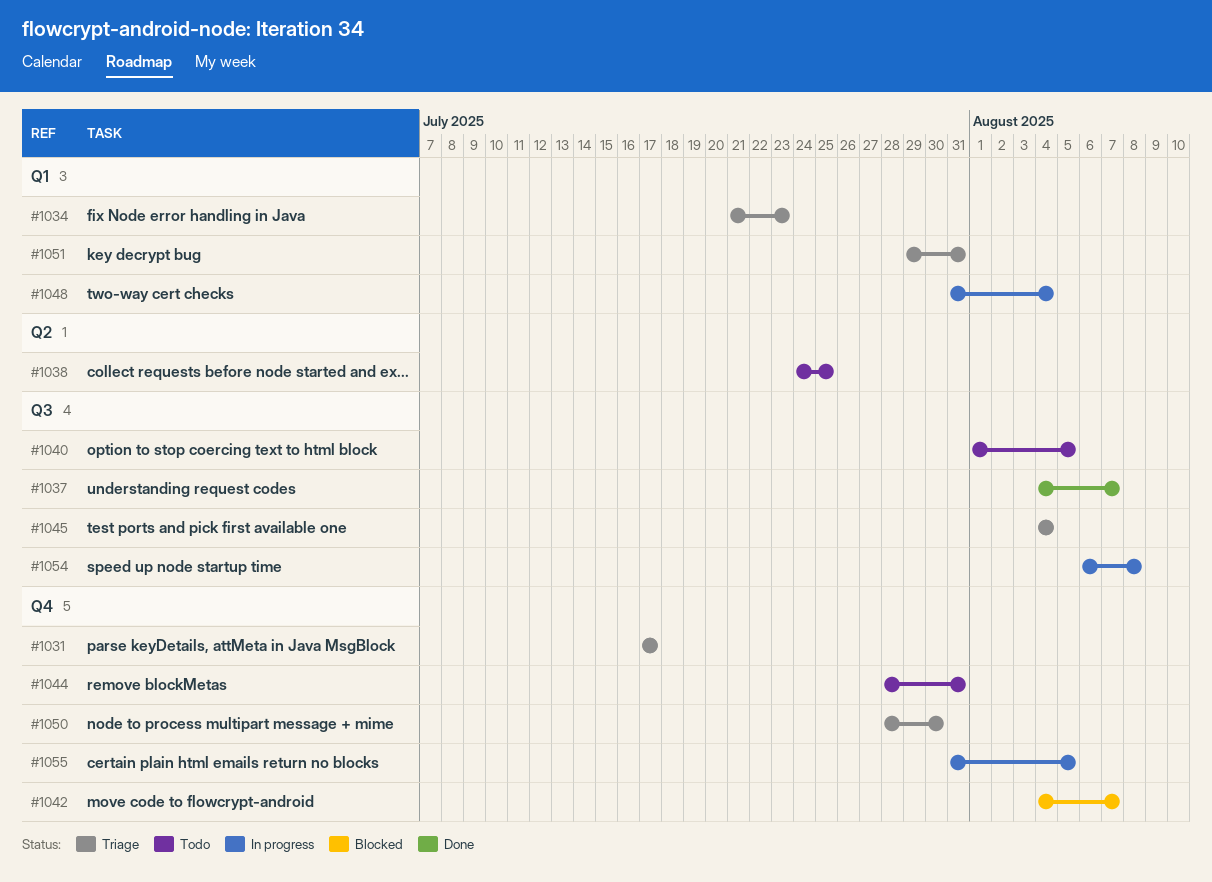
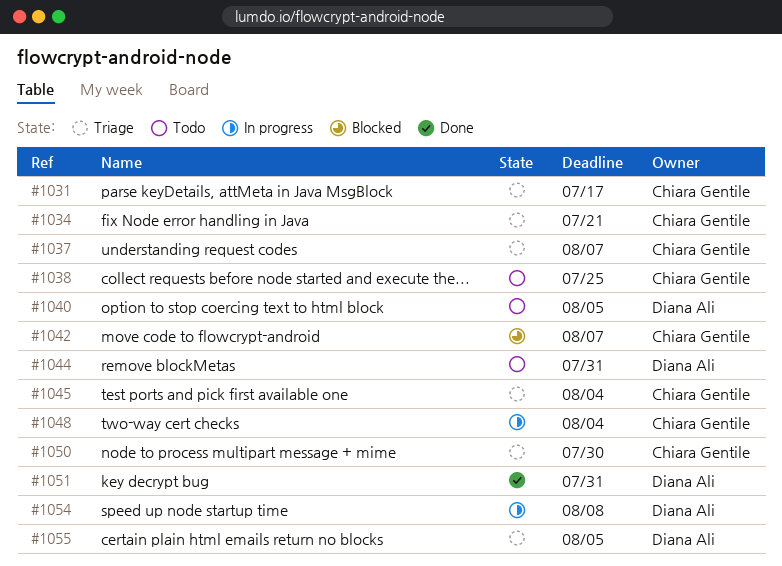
#1034, due: Jul 23 -> Jul 21
#1037, status: Done -> Triage
#1051, status: Triage -> Done
#1055, status: In progress -> Triage

